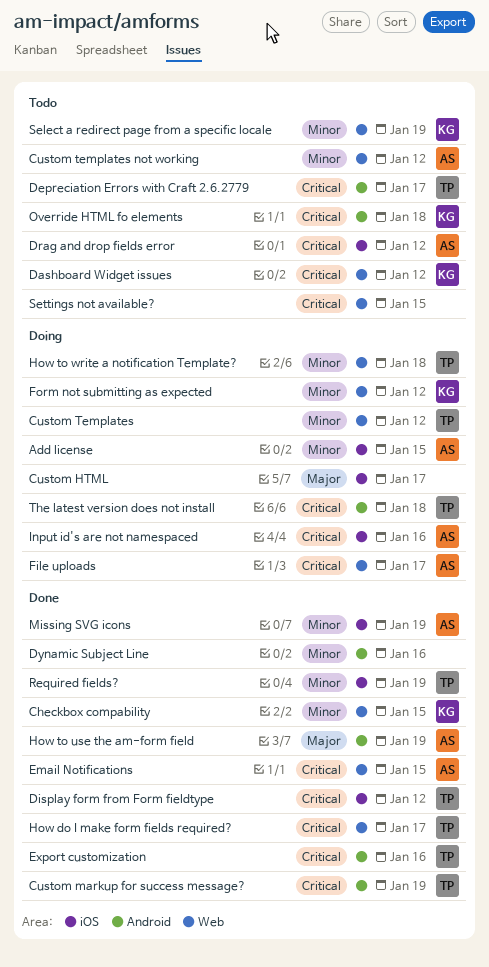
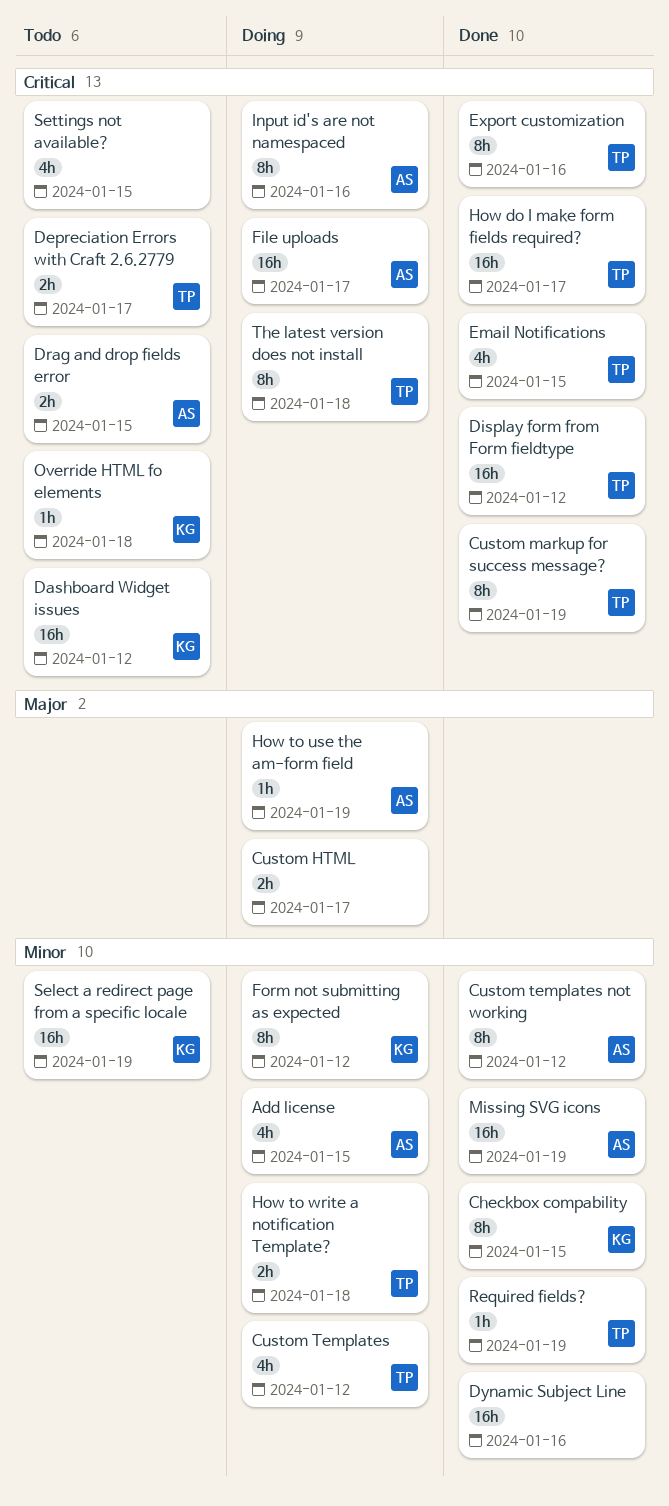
Custom templates not working, status: Todo -> Done
Drag and drop fields error, due: Jan 12 -> Jan 15
Email Notifications, owner: AS -> TP
How to use the am-form field, status: Done -> Doing

